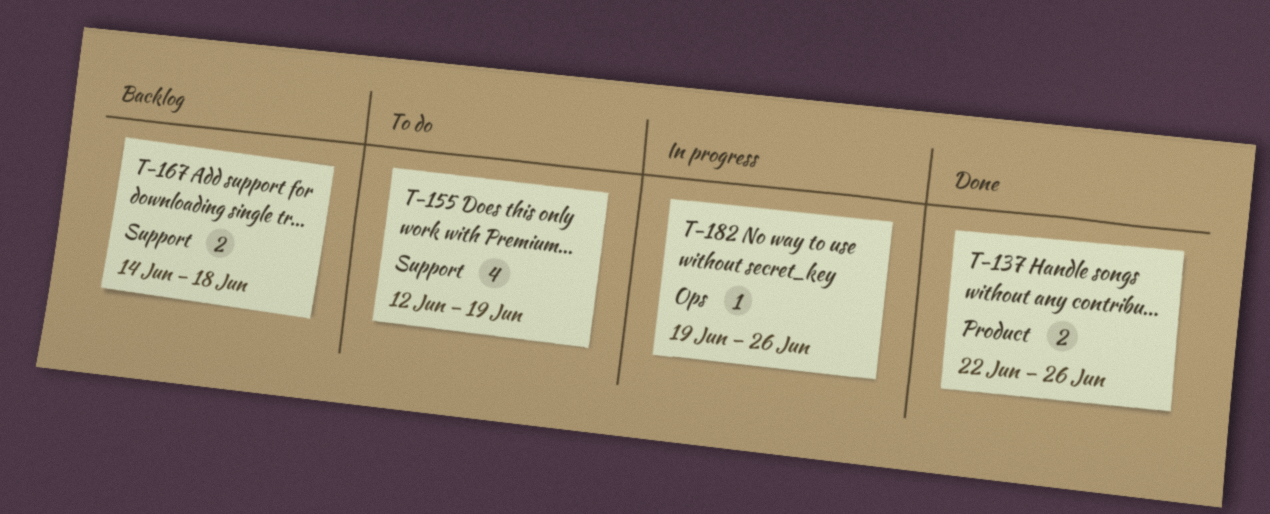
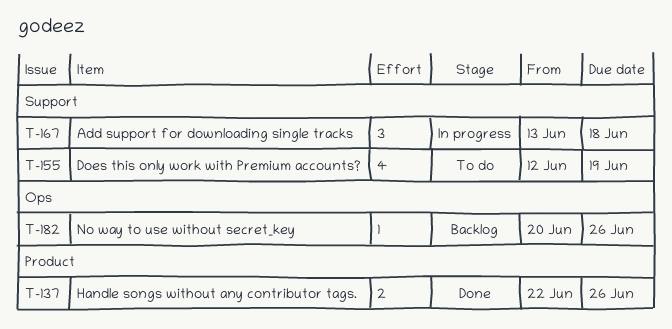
T-167, status: Backlog -> In progress
T-167, estimate: 2 -> 3
T-167, start: Jun 14 -> Jun 13
T-182, status: In progress -> Backlog
T-182, start: Jun 19 -> Jun 20

